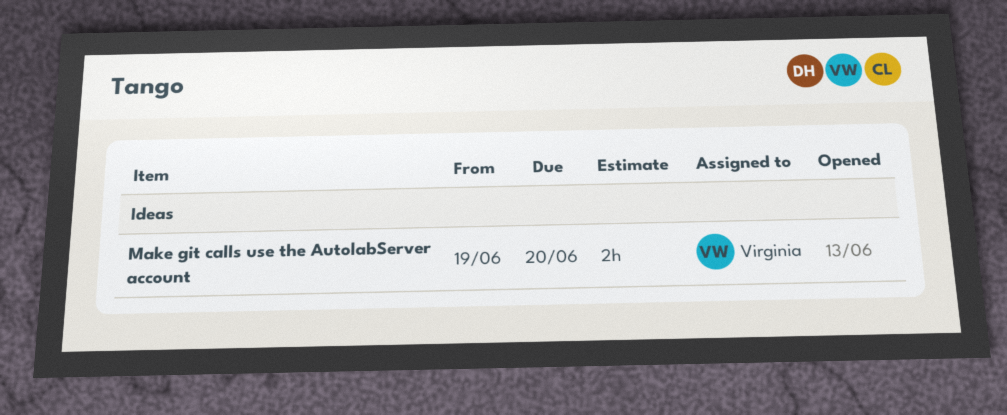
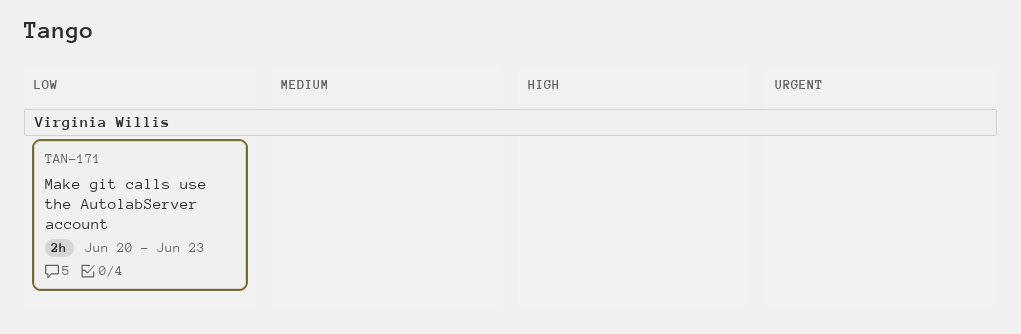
Make git calls use the AutolabServer account, start: Jun 19 -> Jun 20
Make git calls use the AutolabServer account, due: Jun 20 -> Jun 23

